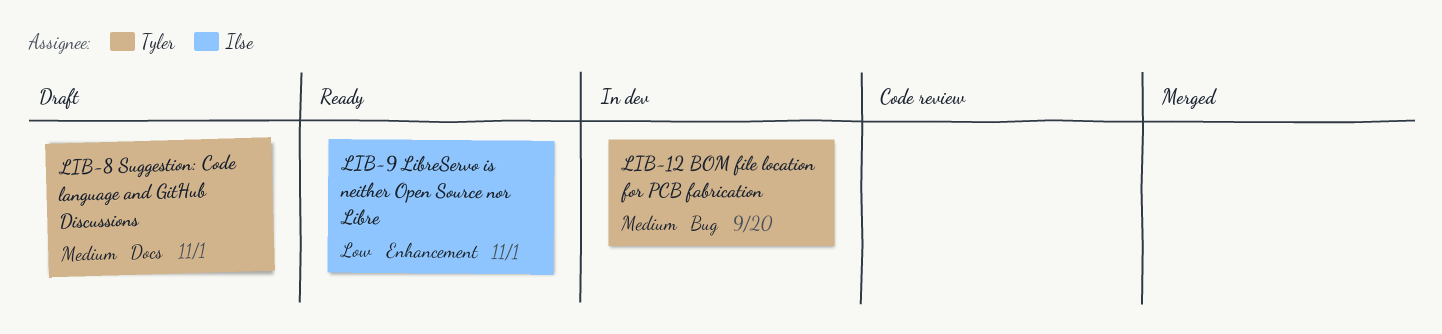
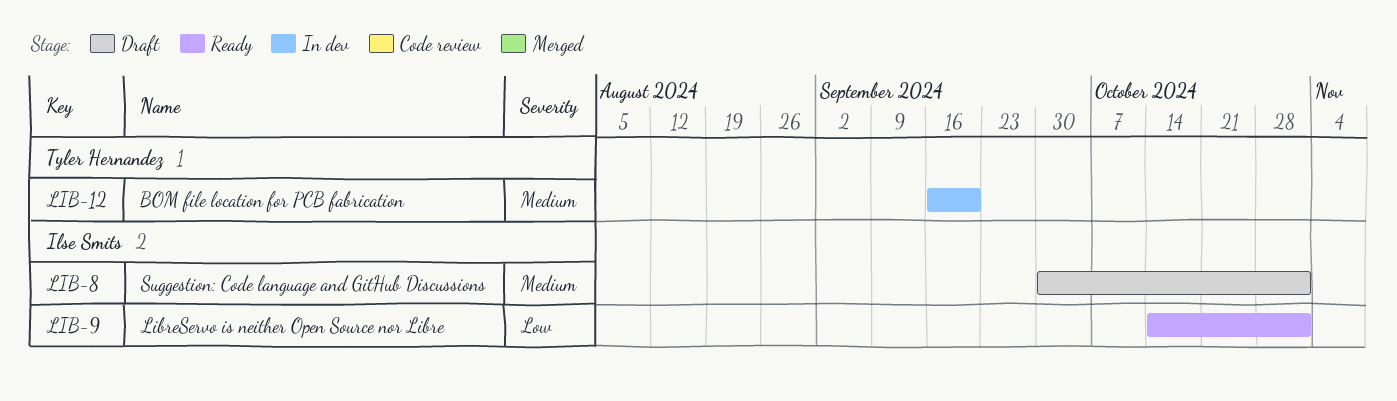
LIB-8, owner: Tyler Hernandez -> Ilse Smits

